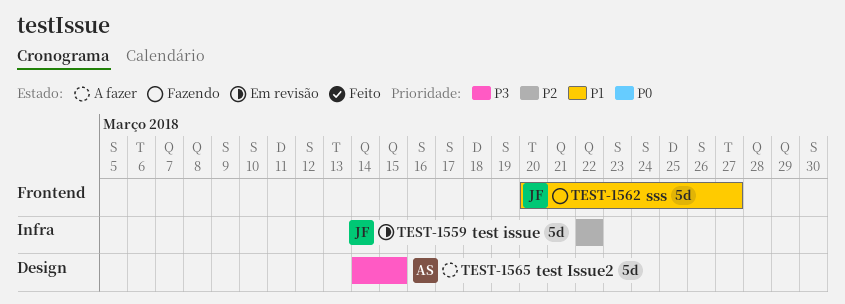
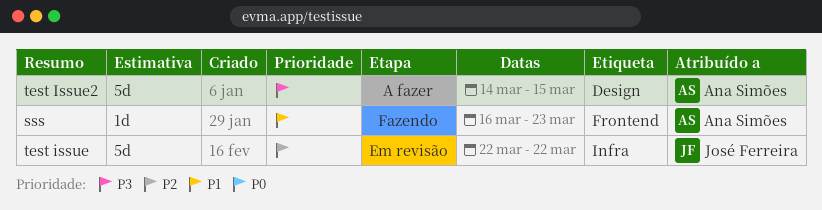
sss, owner: José Ferreira -> Ana Simões
sss, estimate: 5d -> 1d
sss, start: Mar 20 -> Mar 16
sss, due: Mar 27 -> Mar 23

